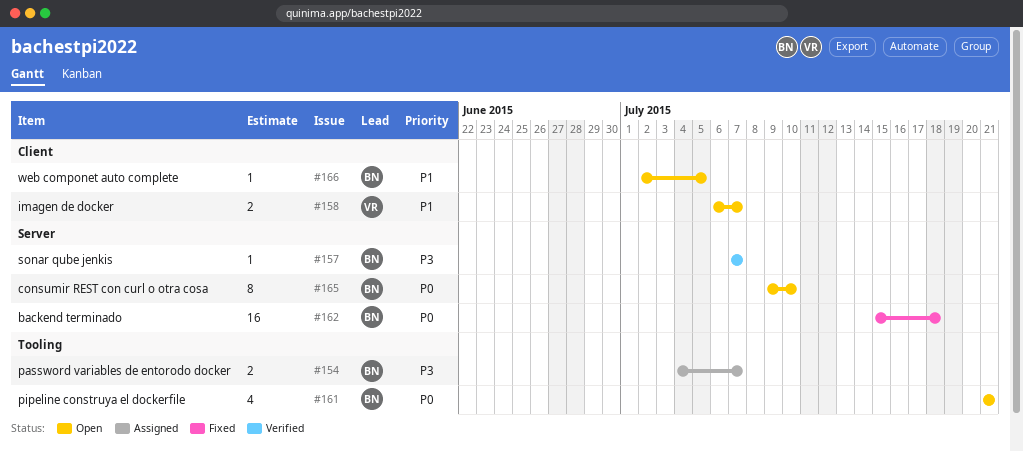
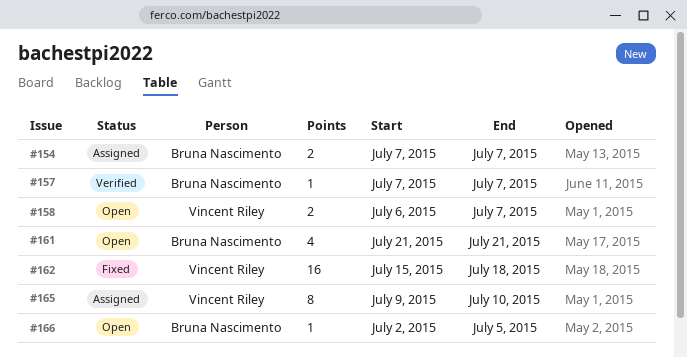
#154, start: Jul 4 -> Jul 7
#162, owner: Bruna Nascimento -> Vincent Riley
#165, status: Open -> Assigned
#165, owner: Bruna Nascimento -> Vincent Riley

